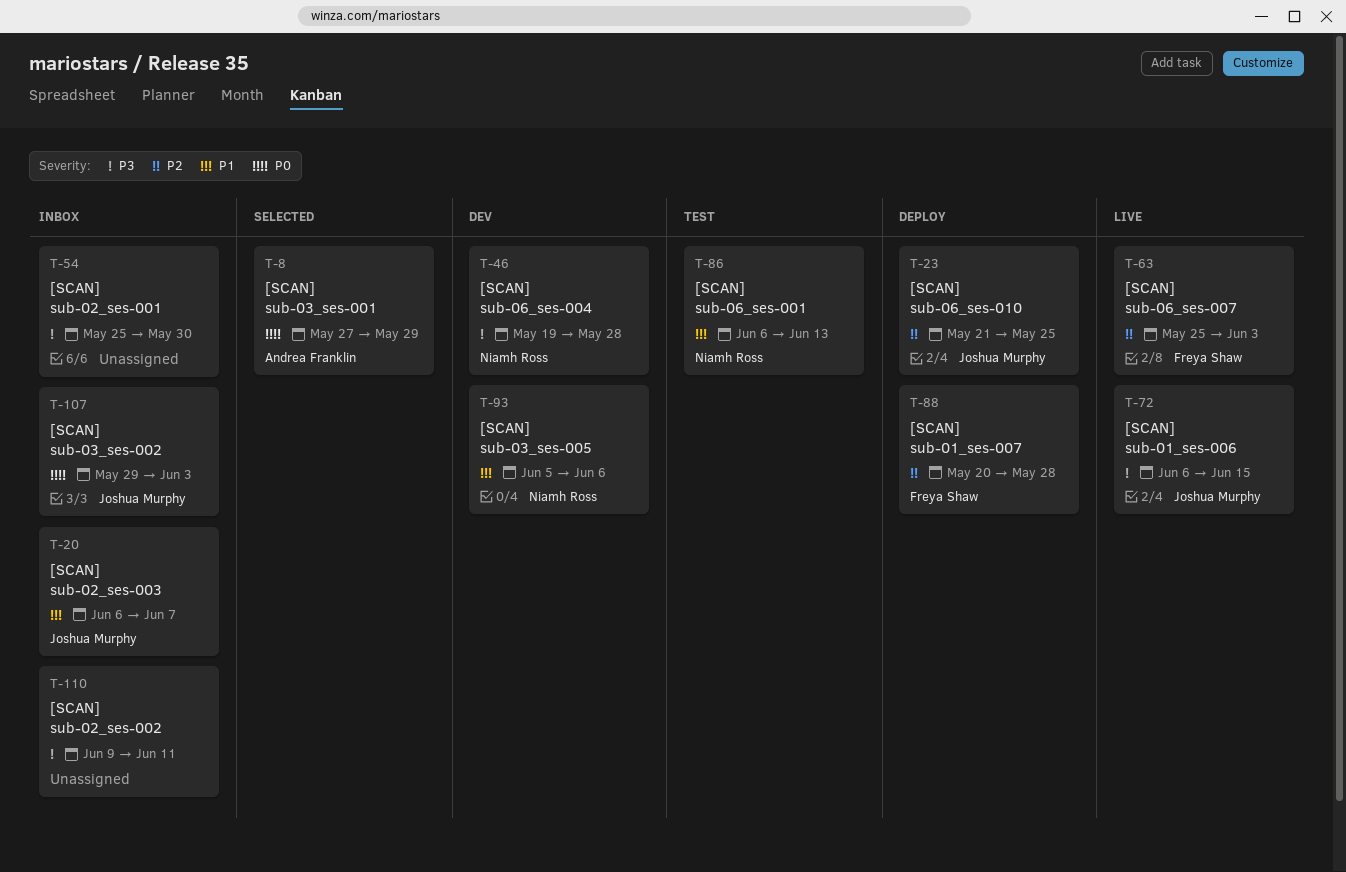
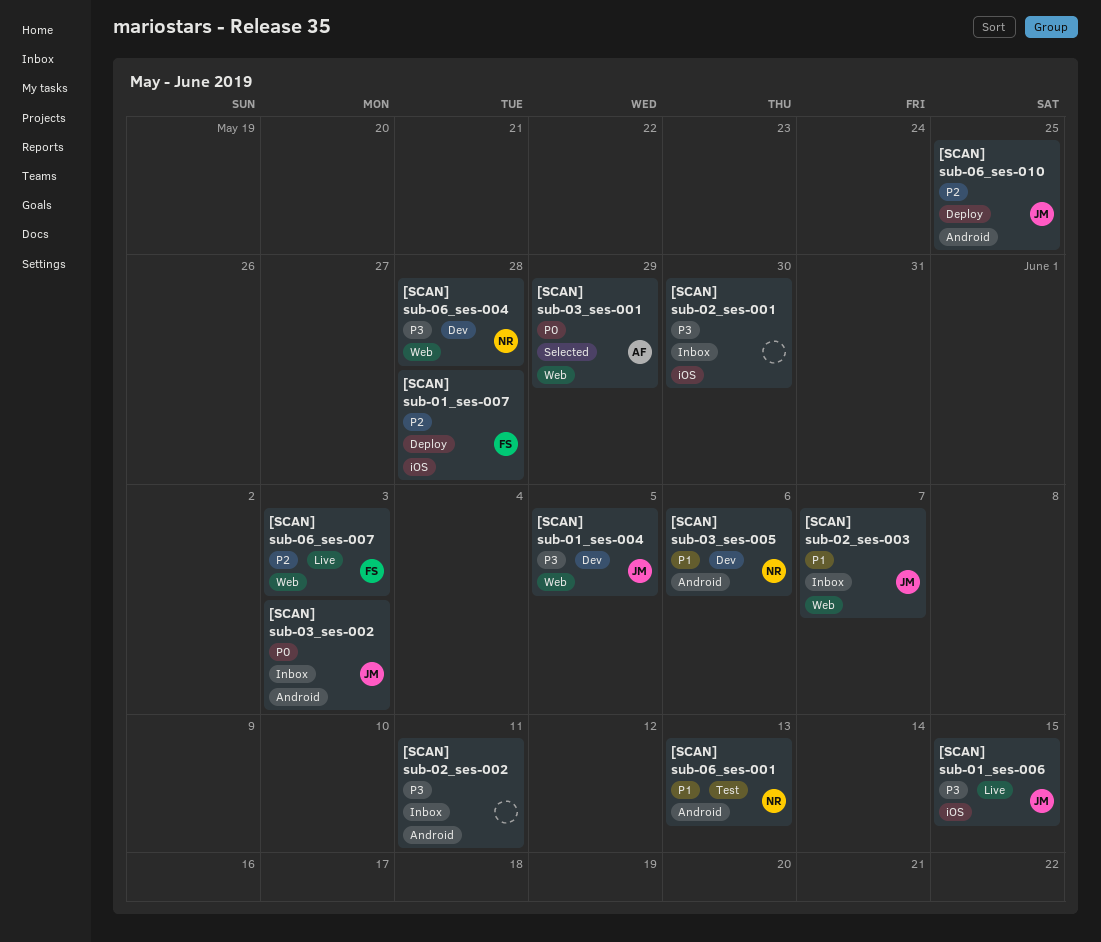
[SCAN] sub-01_ses-004: none -> present

